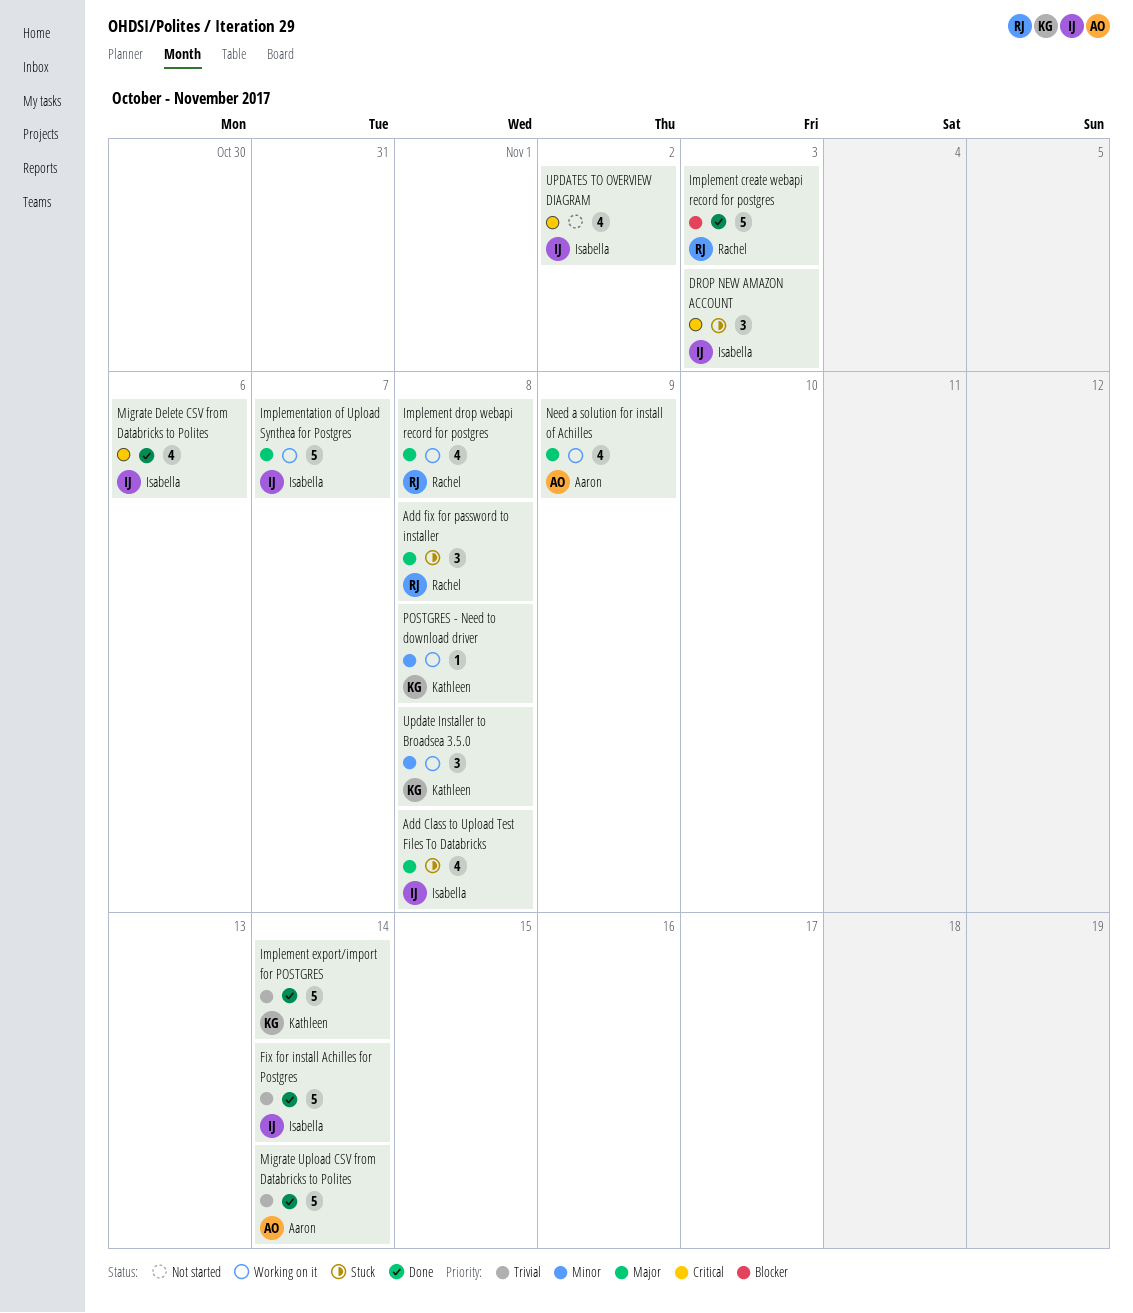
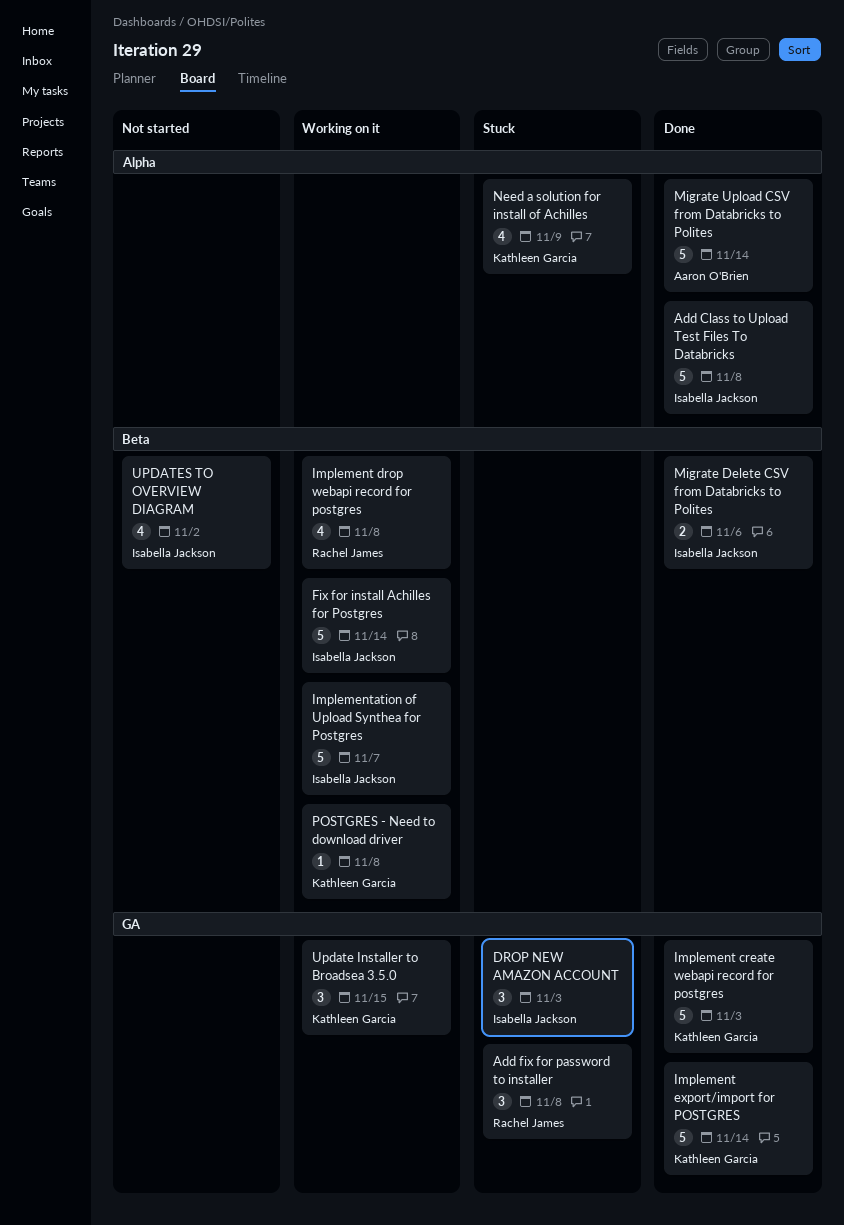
Add Class to Upload Test Files To Databricks, status: Stuck -> Done
Add Class to Upload Test Files To Databricks, estimate: 4 -> 5
Fix for install Achilles for Postgres, status: Done -> Working on it
Implement create webapi record for postgres, owner: Rachel James -> Kathleen Garcia
Migrate Delete CSV from Databricks to Polites, estimate: 4 -> 2
Need a solution for install of Achilles, status: Working on it -> Stuck
Need a solution for install of Achilles, owner: Aaron O'Brien -> Kathleen Garcia
Update Installer to Broadsea 3.5.0, due: Nov 8 -> Nov 15

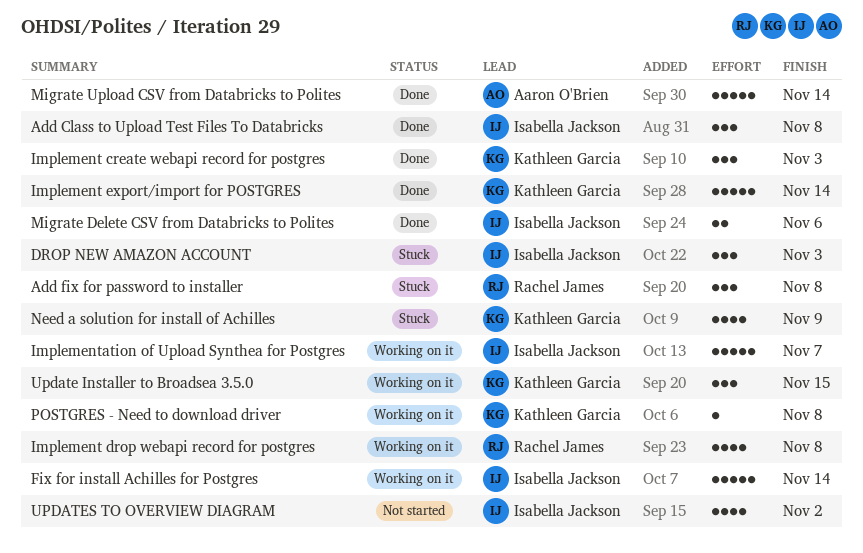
Add Class to Upload Test Files To Databricks, estimate: 5 -> 3
Implement create webapi record for postgres, estimate: 5 -> 3

